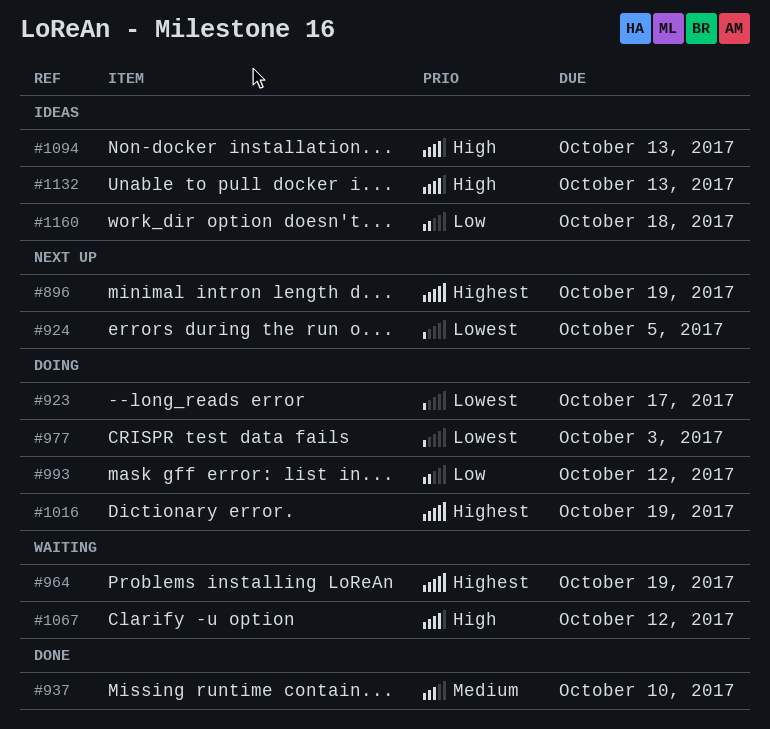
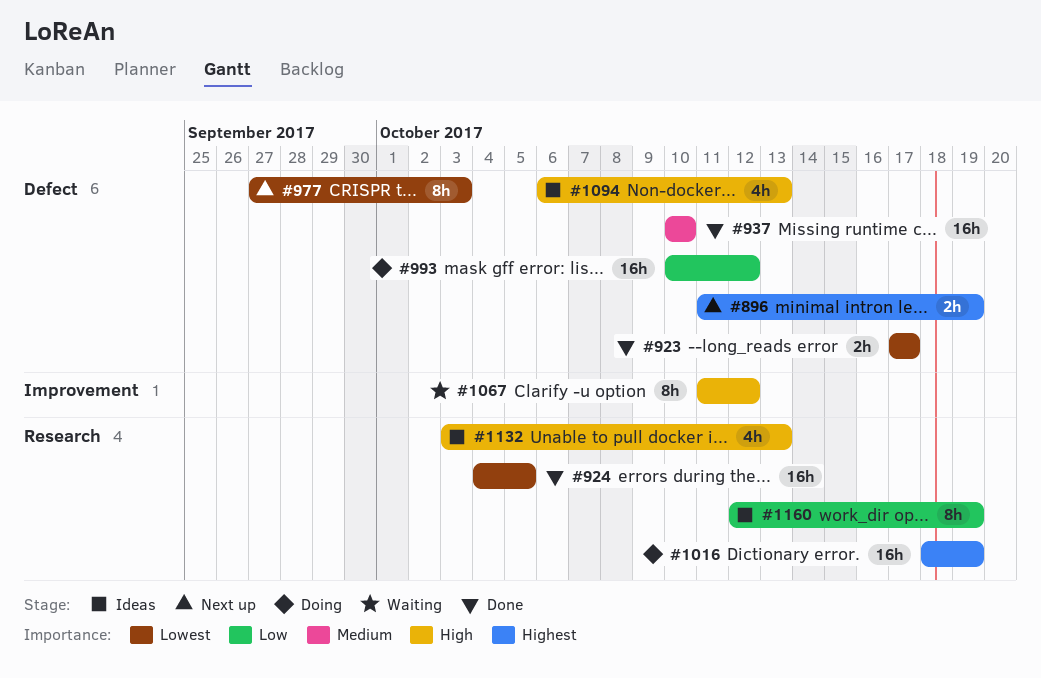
#923, status: Doing -> Done
#924, status: Next up -> Done
#964: present -> none
#977, status: Doing -> Next up
#1160, due: Oct 18 -> Oct 19

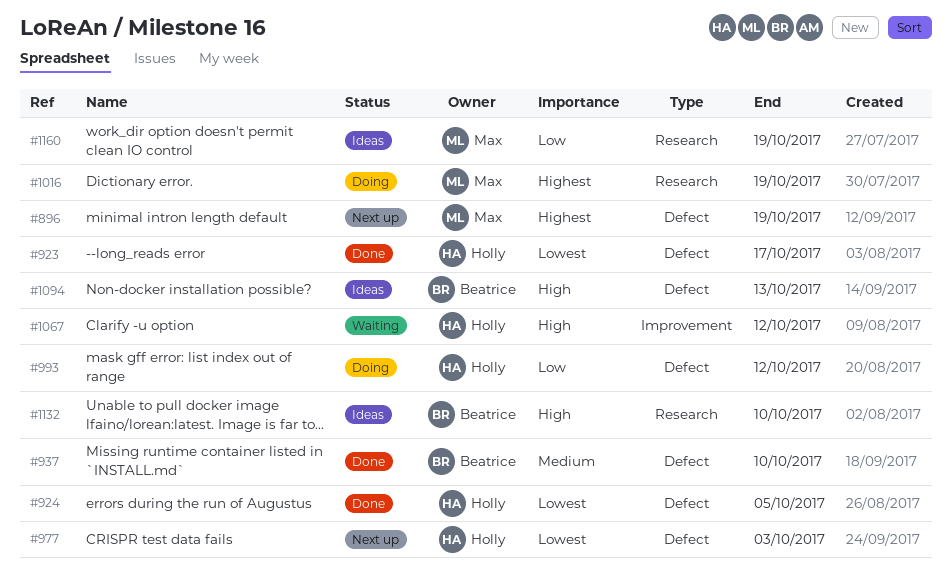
#924, label: Research -> Defect
#1132, due: Oct 13 -> Oct 10

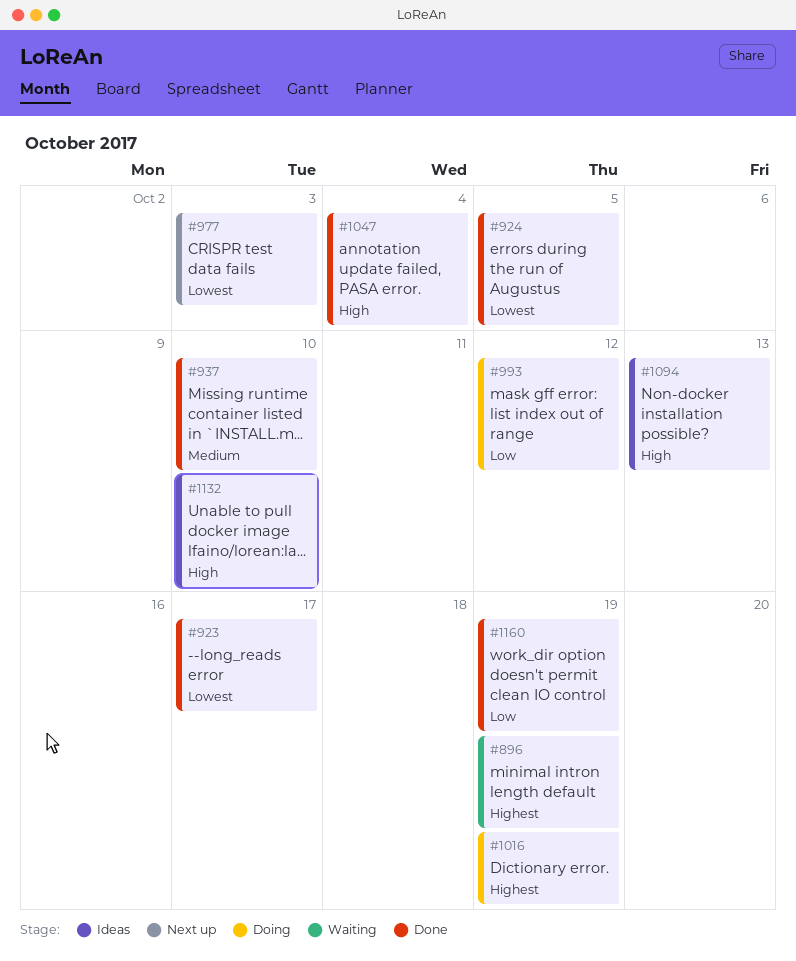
#896, status: Next up -> Waiting
#1047: none -> present
#1067: present -> none
#1160, status: Ideas -> Done

